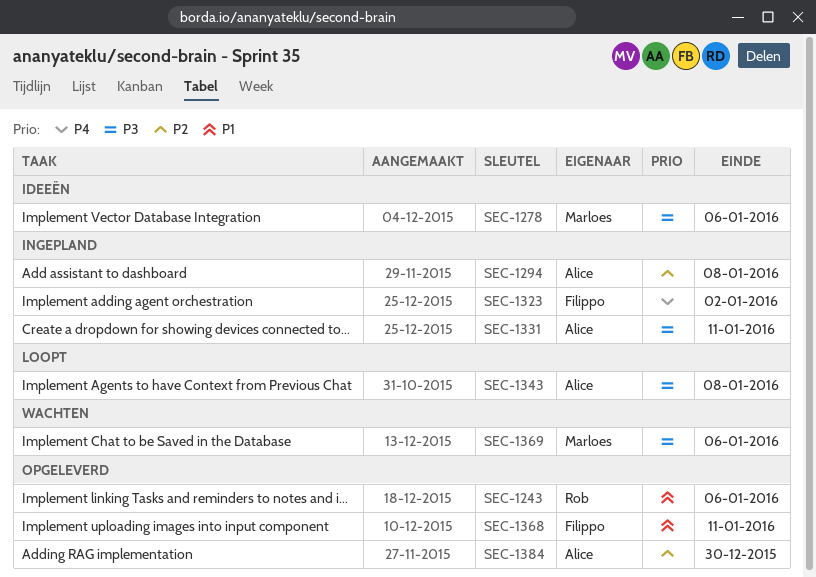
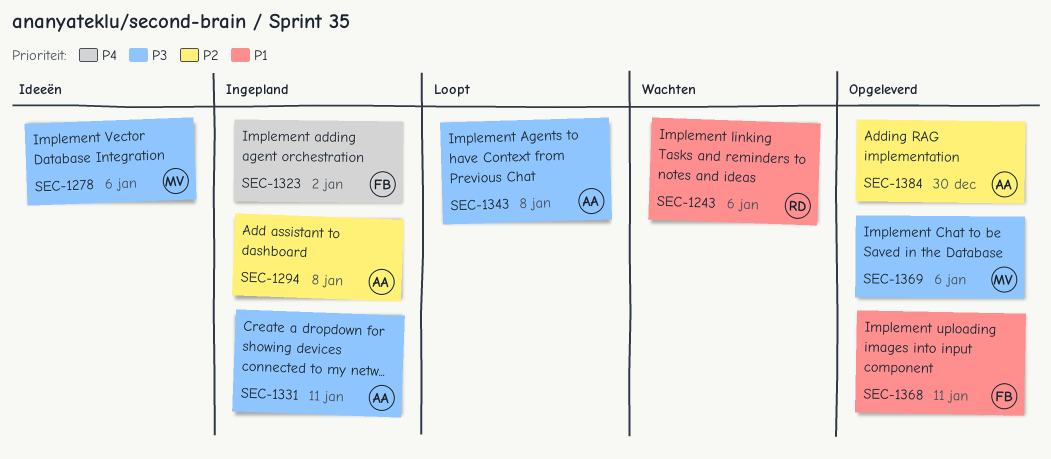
SEC-1243, status: Opgeleverd -> Wachten
SEC-1369, status: Wachten -> Opgeleverd

